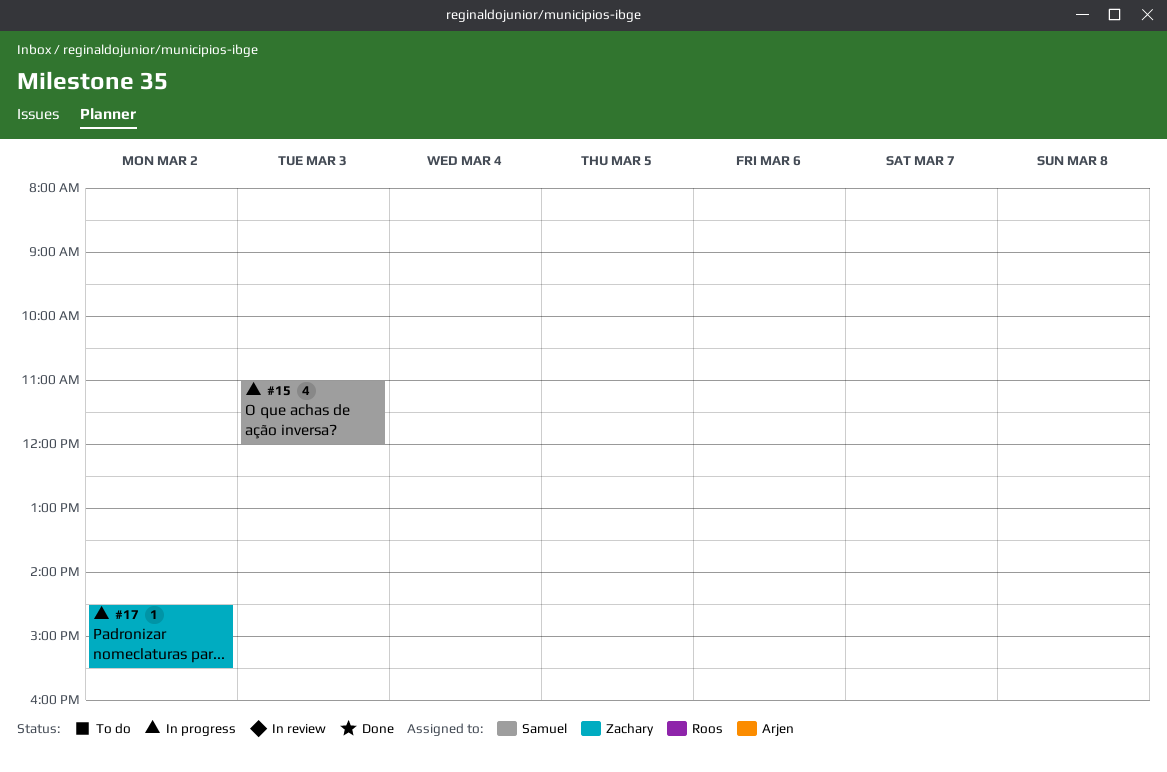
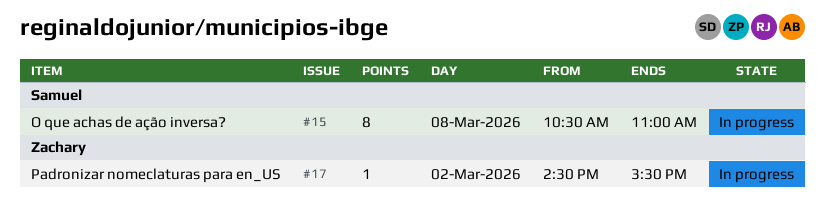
#15, estimate: 4 -> 8
#15, day: Mar 3 -> Mar 8
#15, begins: 11:00 -> 10:30
#15, ends: 12:00 -> 11:00

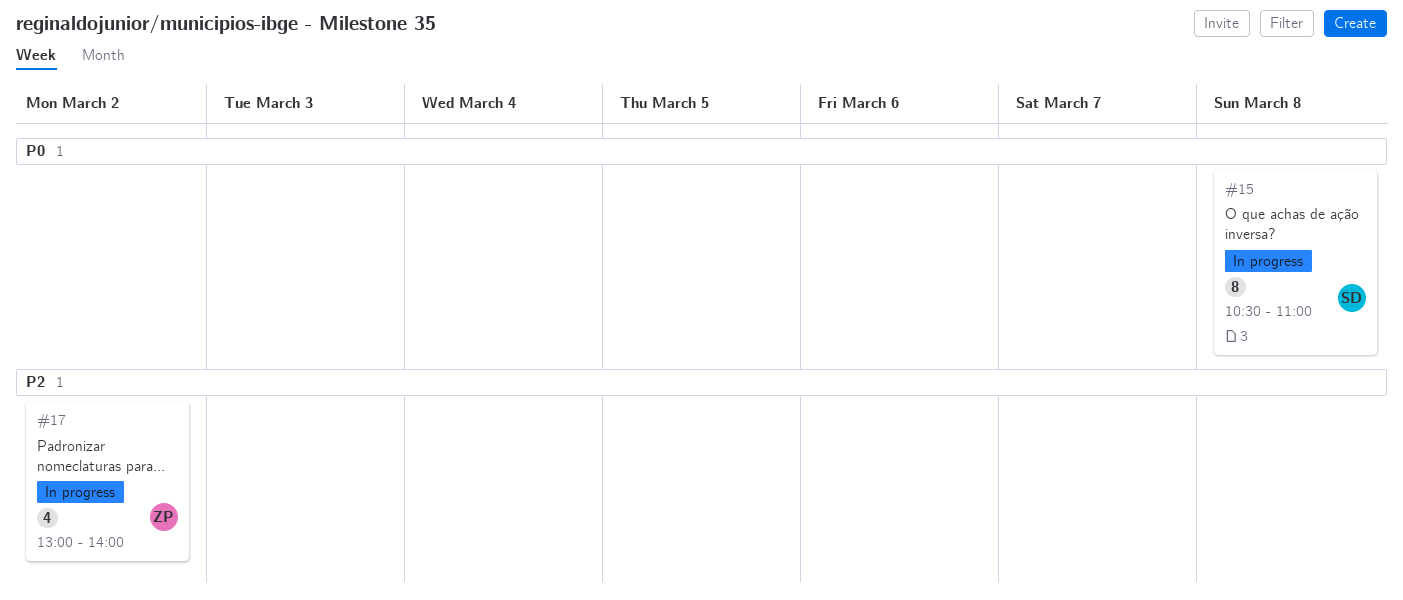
#17, estimate: 1 -> 4
#17, begins: 14:30 -> 13:00
#17, ends: 15:30 -> 14:00

